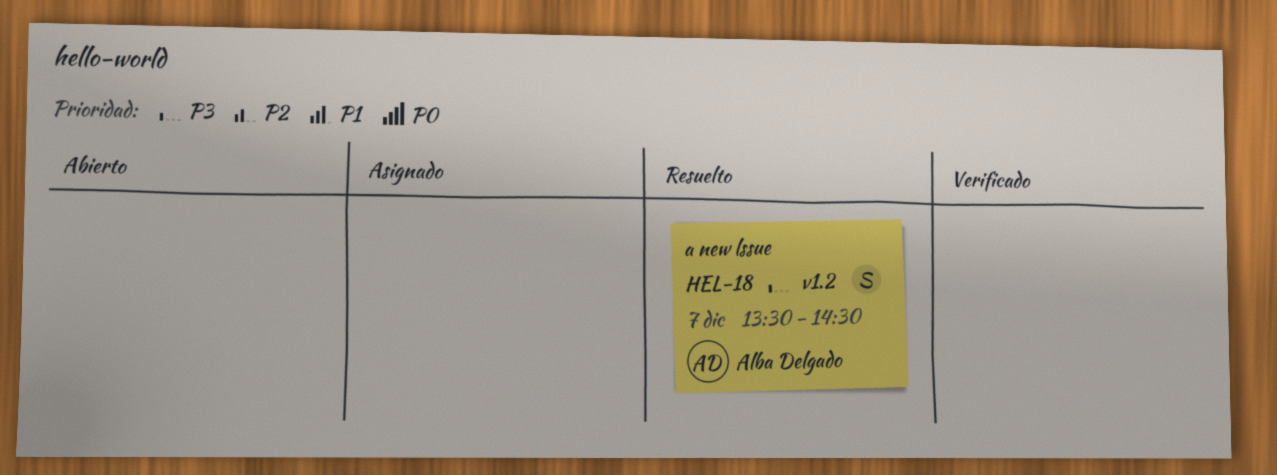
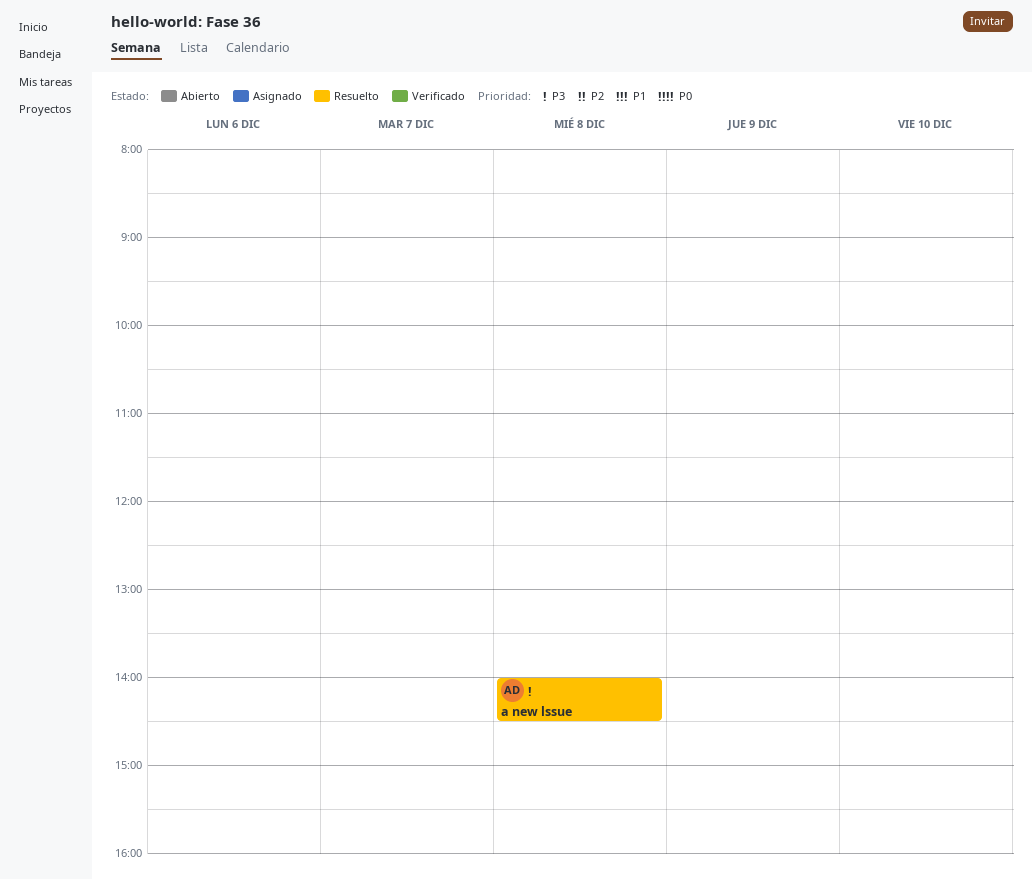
a new lssue, day: Dec 7 -> Dec 8
a new lssue, begins: 13:30 -> 14:00

